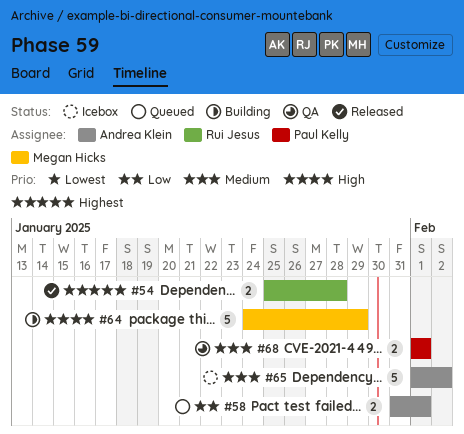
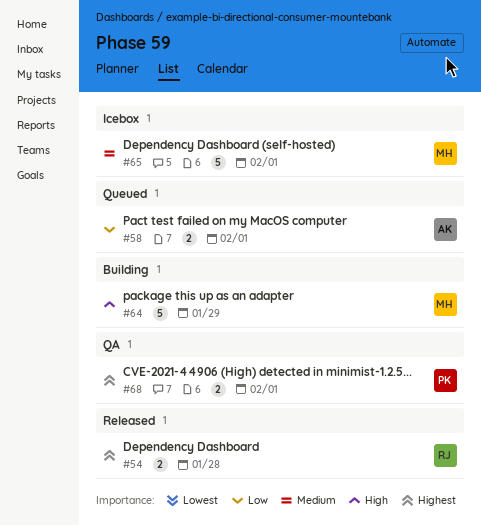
#65, owner: Andrea Klein -> Megan Hicks
#65, due: Feb 2 -> Feb 1
#68, priority: Medium -> Highest

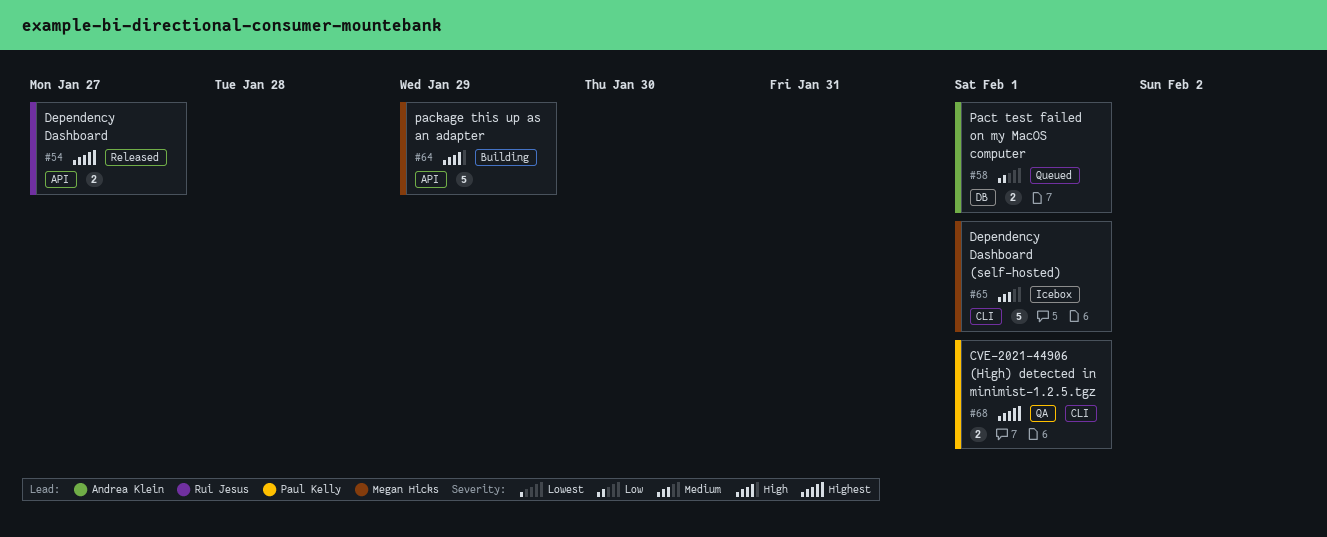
#54, due: Jan 28 -> Jan 27

